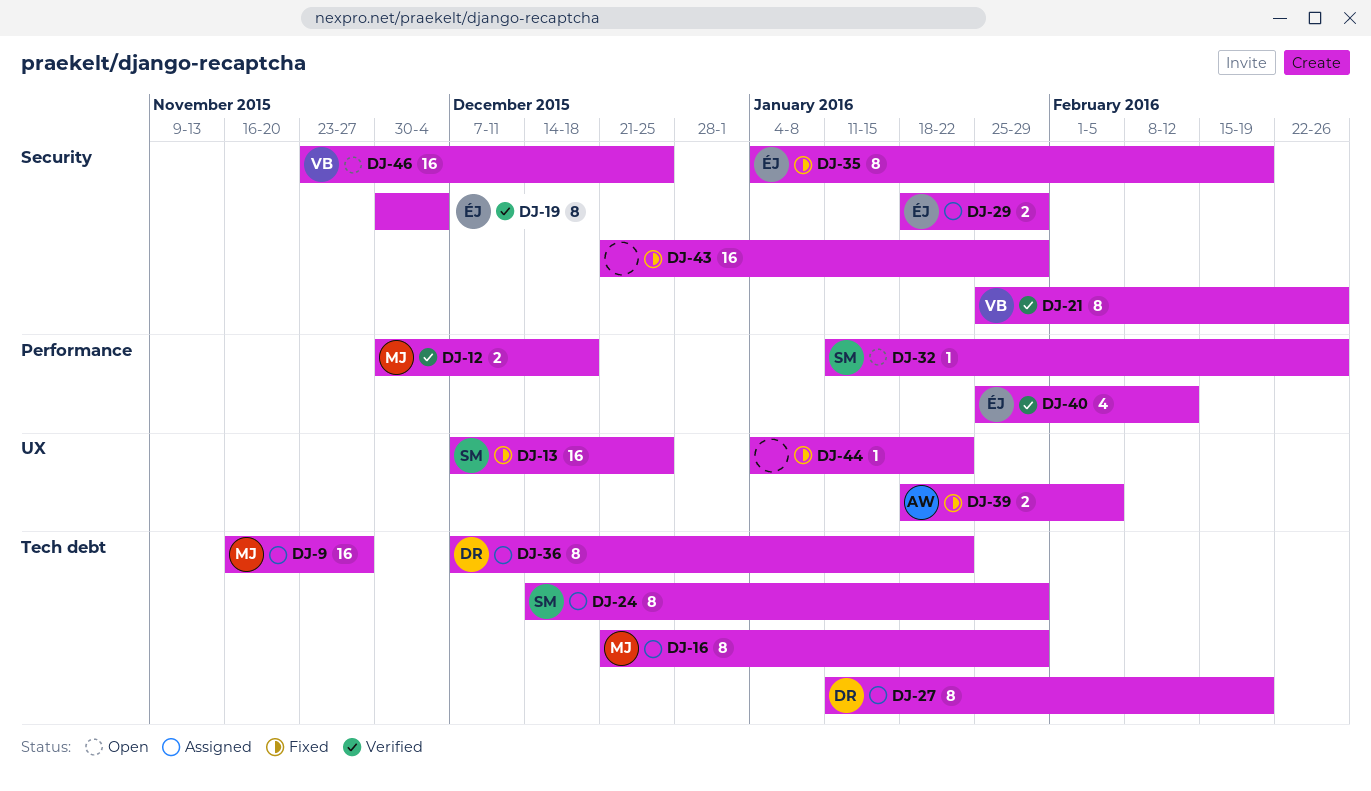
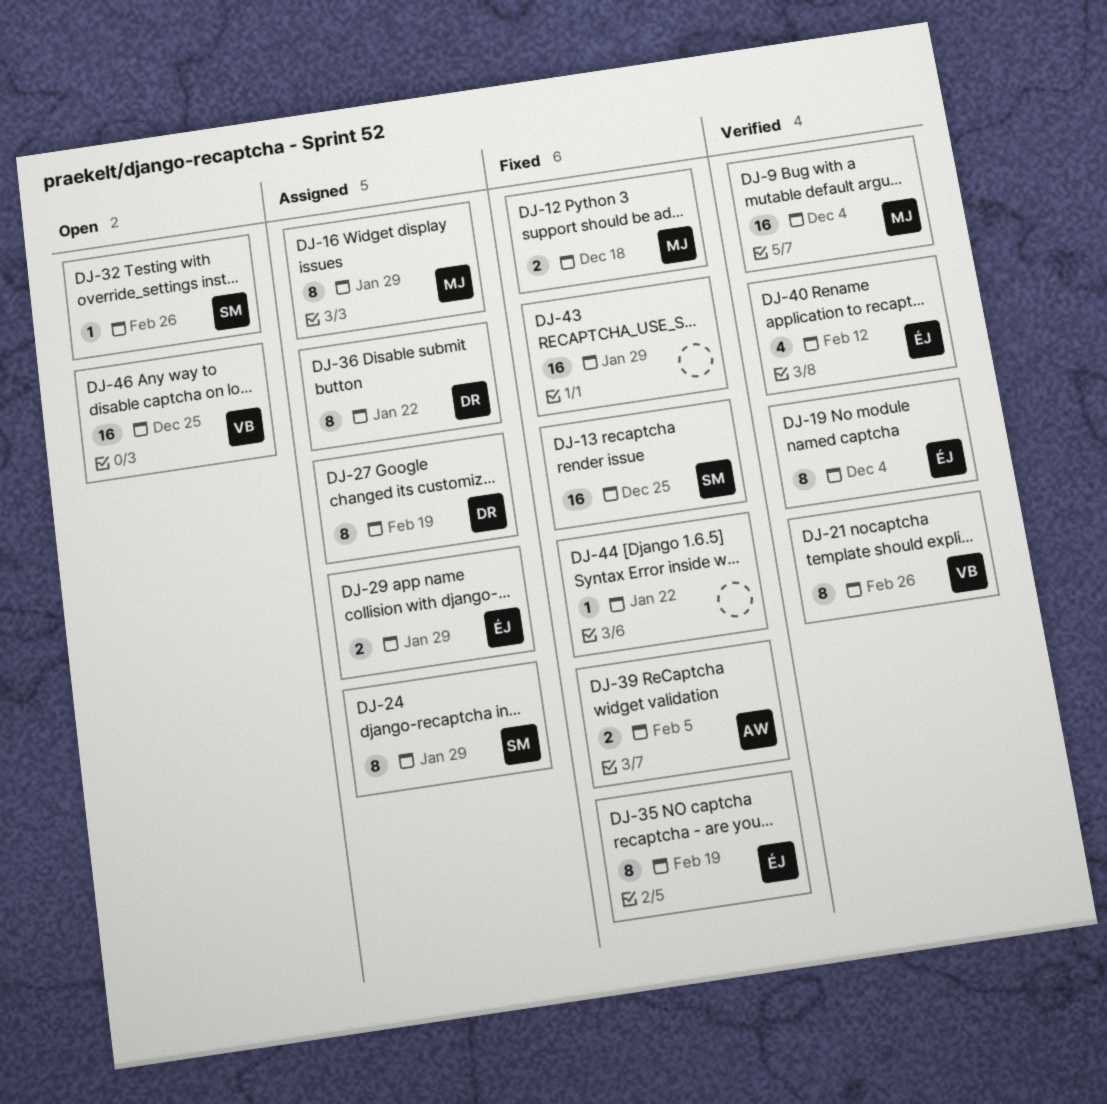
DJ-9, status: Assigned -> Verified
DJ-9, due: Nov 27 -> Dec 4
DJ-12, status: Verified -> Fixed

